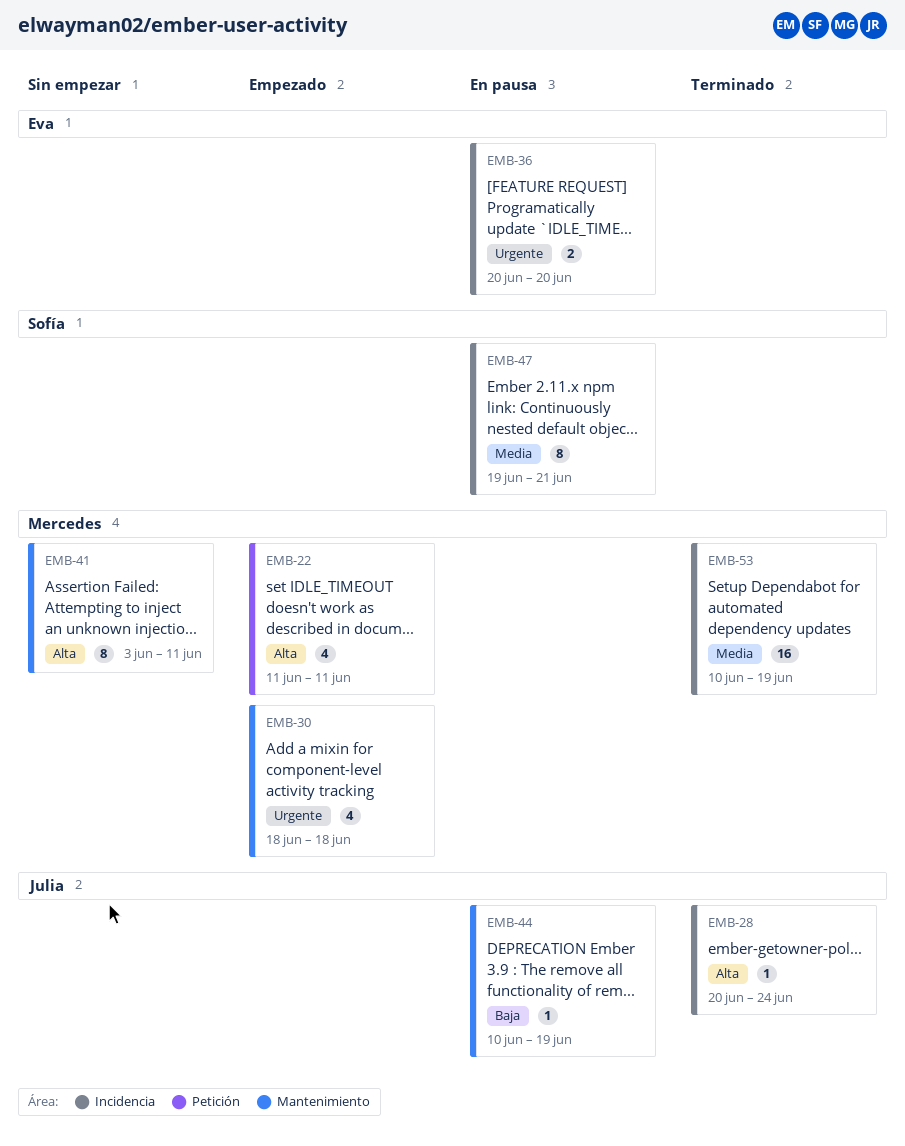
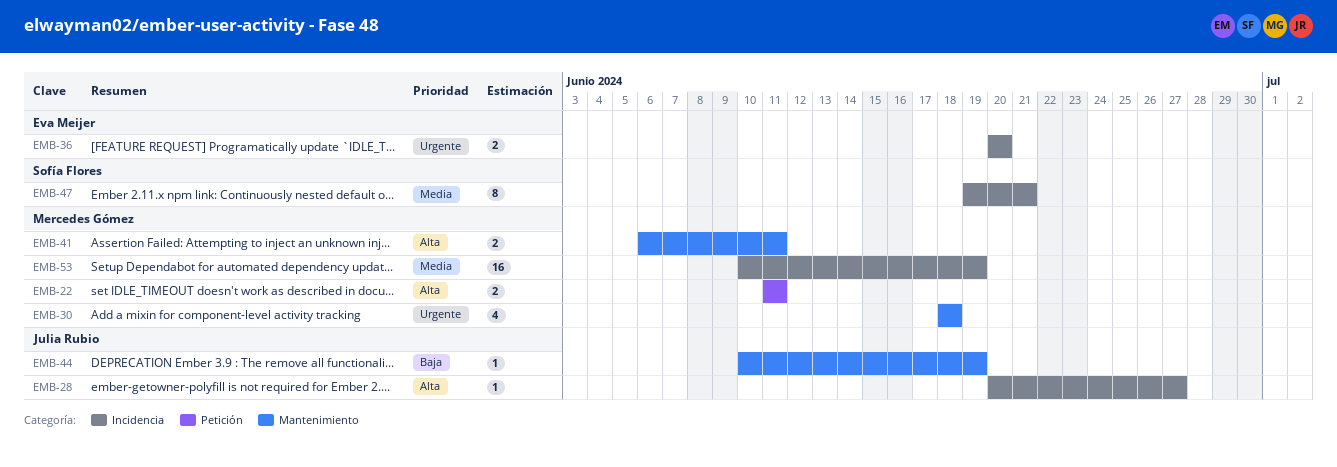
EMB-22, estimate: 4 -> 2
EMB-28, due: Jun 24 -> Jun 27
EMB-41, estimate: 8 -> 2
EMB-41, start: Jun 3 -> Jun 6

